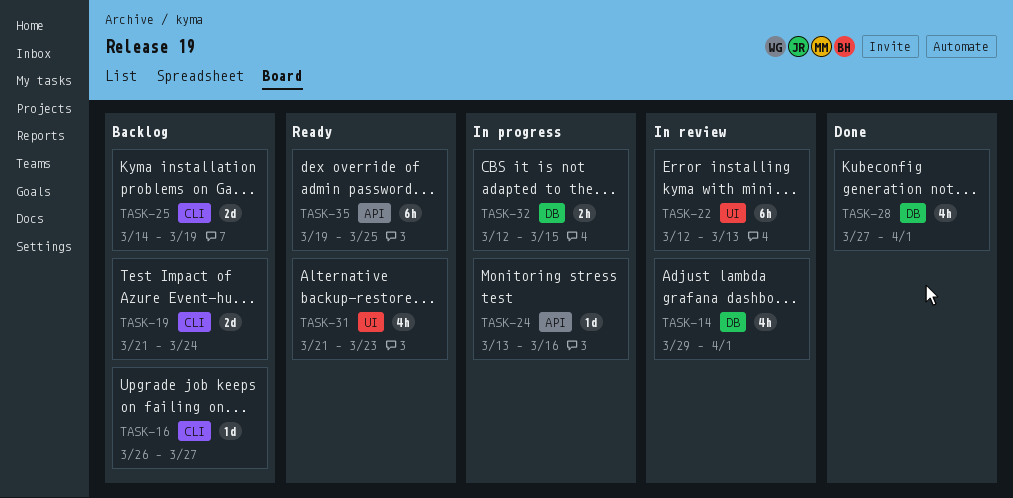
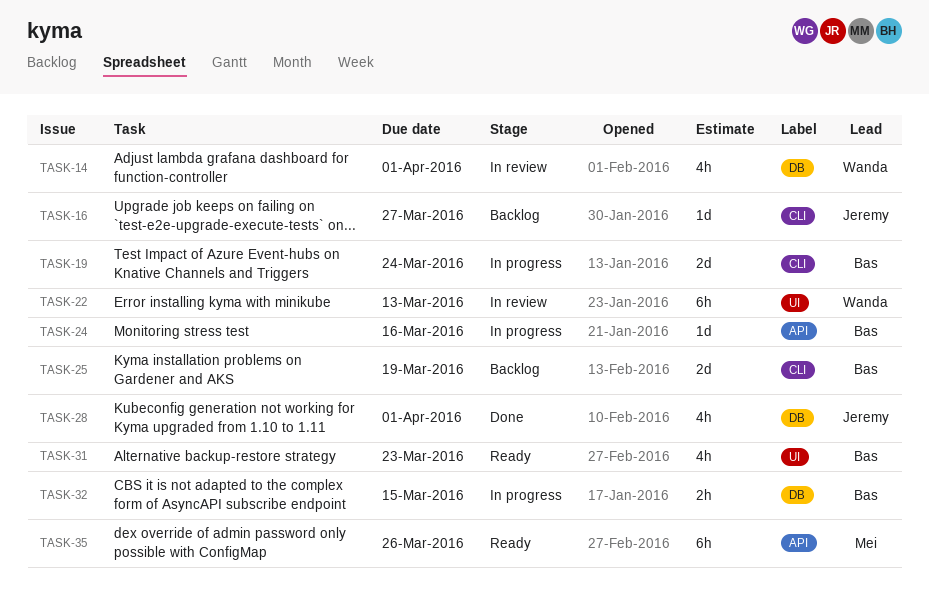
TASK-19, status: Backlog -> In progress
TASK-35, due: Mar 25 -> Mar 26

